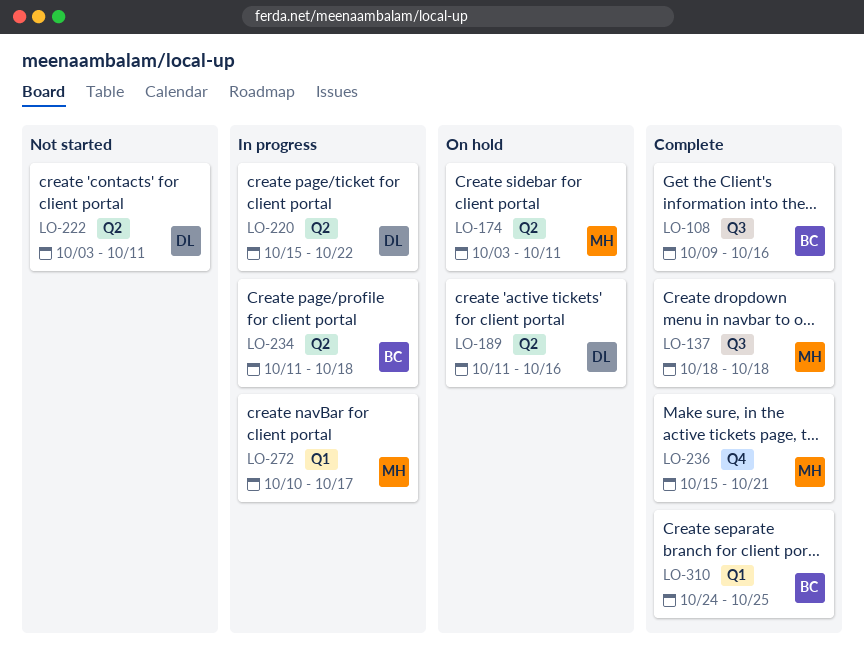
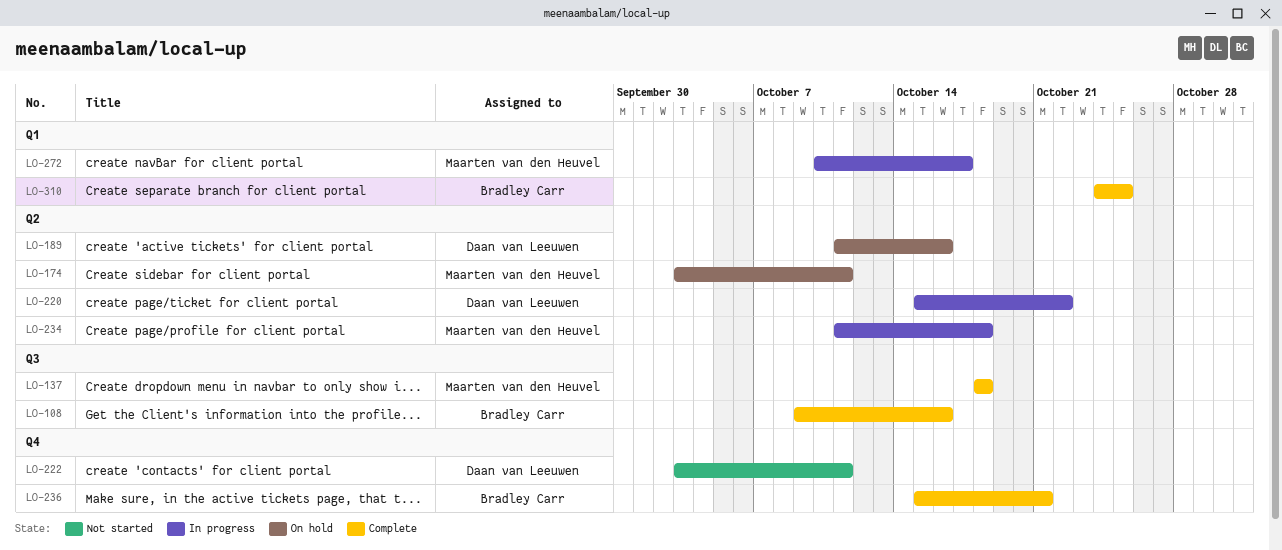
LO-222, label: Q2 -> Q4
LO-234, owner: Bradley Carr -> Maarten van den Heuvel
LO-236, owner: Maarten van den Heuvel -> Bradley Carr

